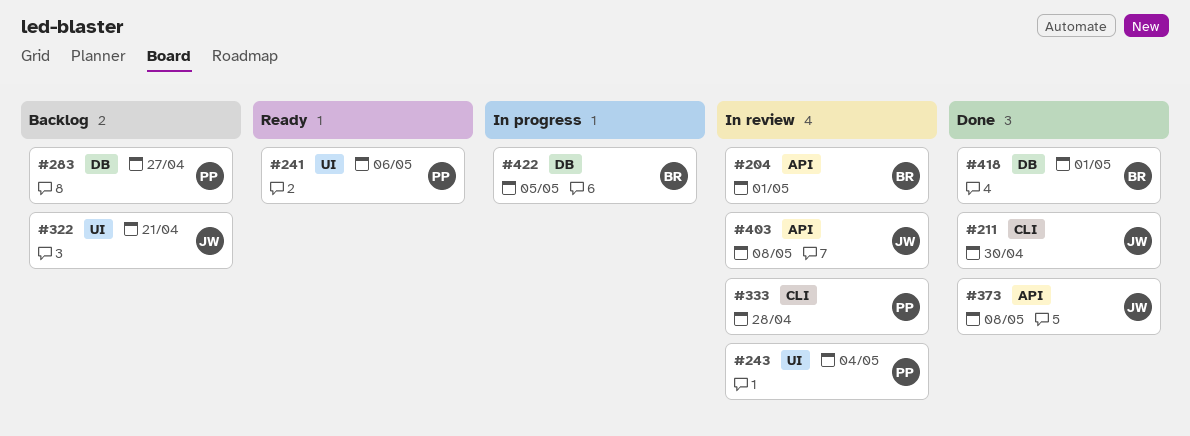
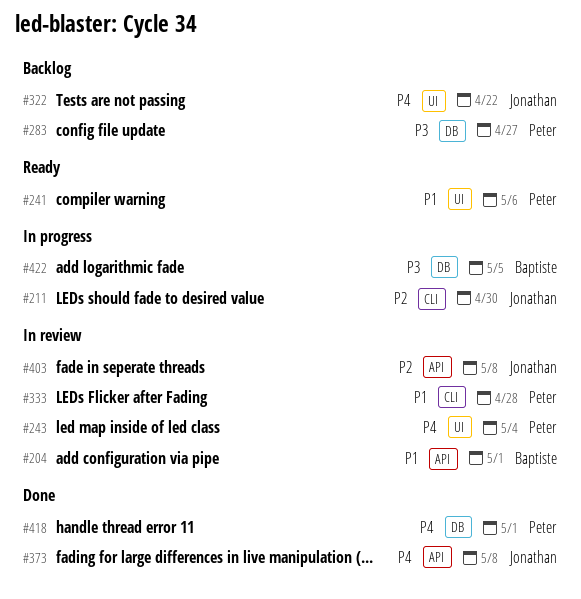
#211, status: Done -> In progress
#322, due: Apr 21 -> Apr 22
#418, owner: Baptiste -> Peter

